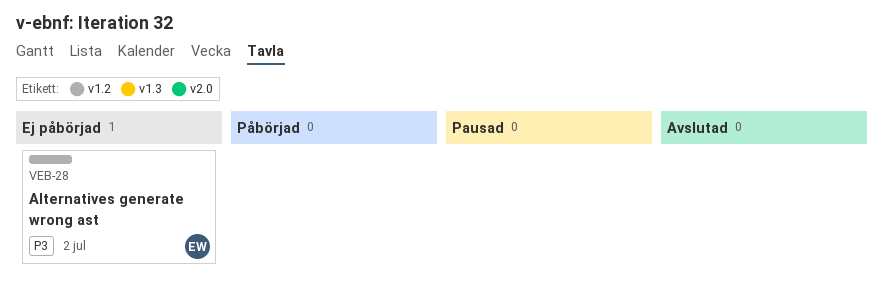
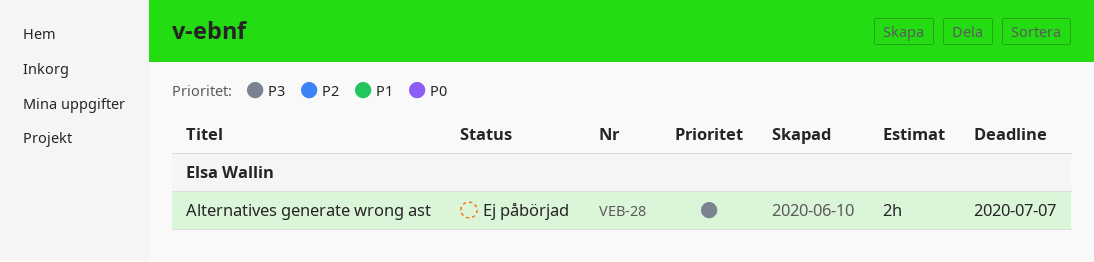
VEB-28, due: Jul 2 -> Jul 7

